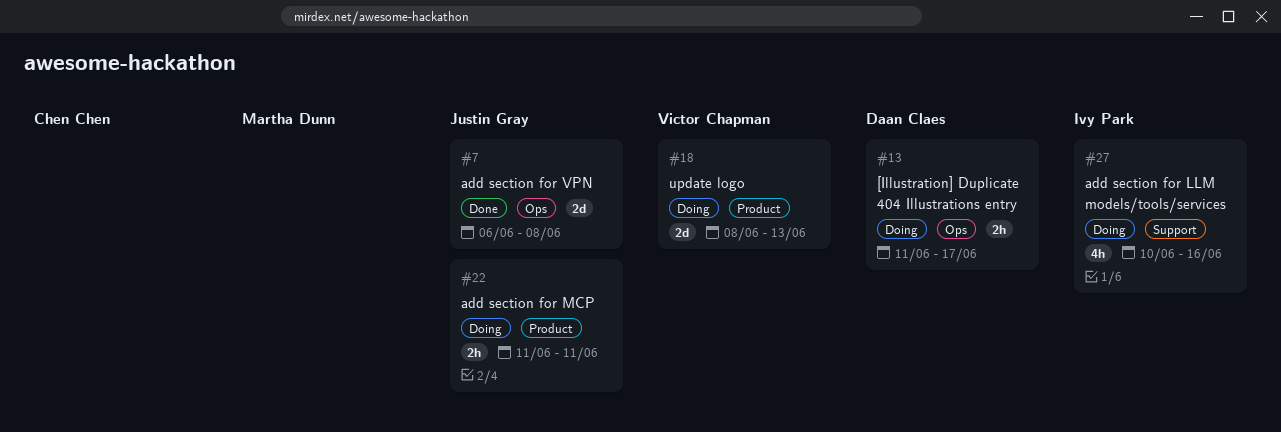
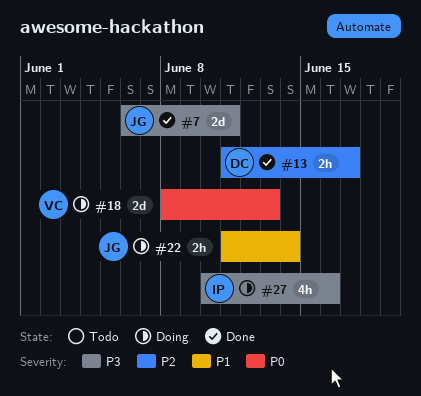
#7, due: Jun 8 -> Jun 11
#13, status: Doing -> Done
#22, due: Jun 11 -> Jun 14

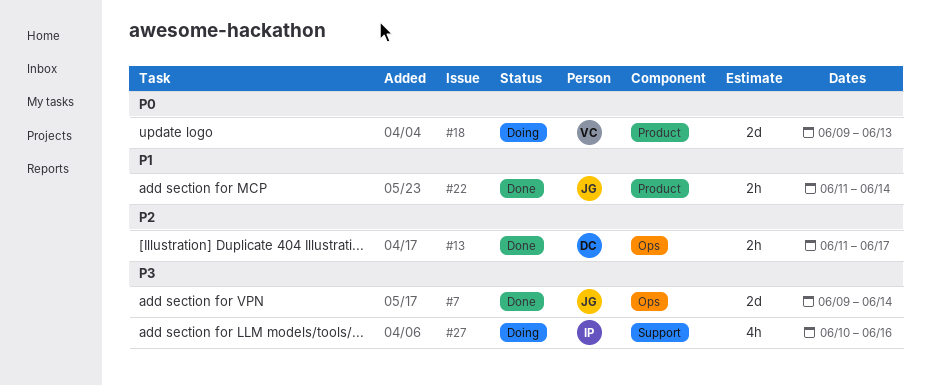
#7, start: Jun 6 -> Jun 9
#7, due: Jun 11 -> Jun 14
#18, start: Jun 8 -> Jun 9
#22, status: Doing -> Done

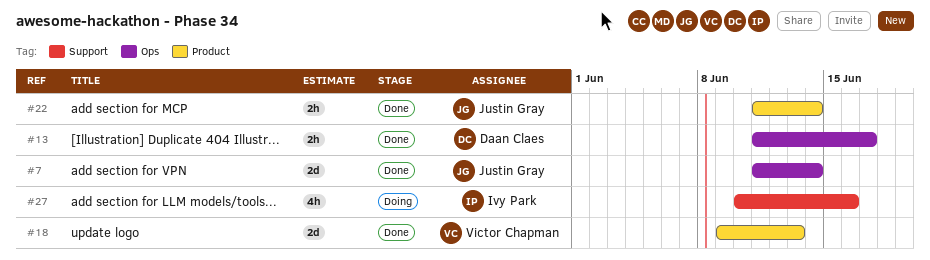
#7, start: Jun 9 -> Jun 11
#18, status: Doing -> Done

